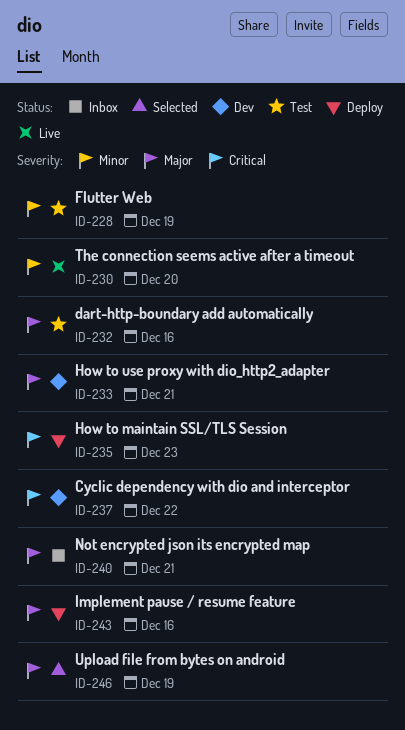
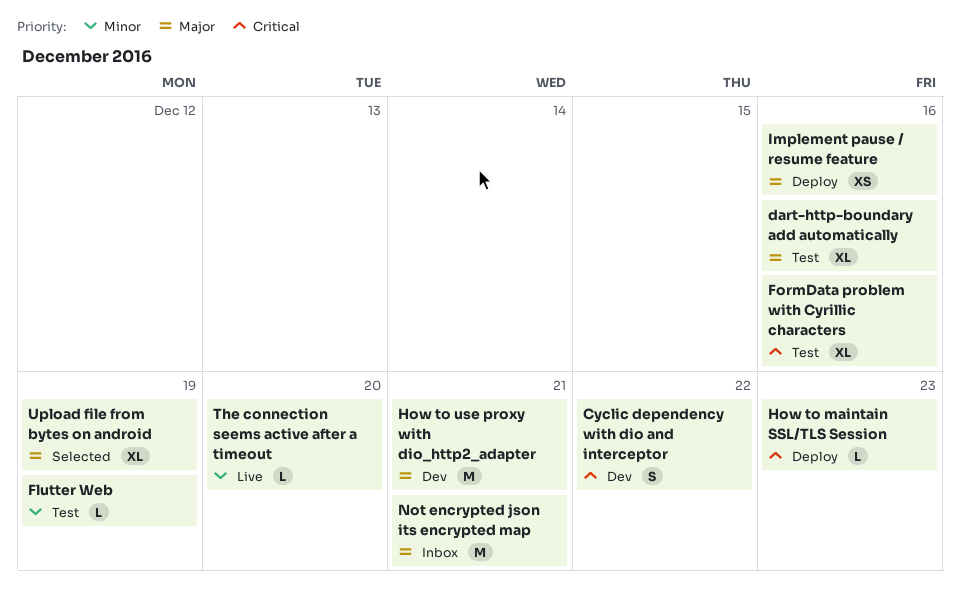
FormData problem with Cyrillic characters: none -> present

